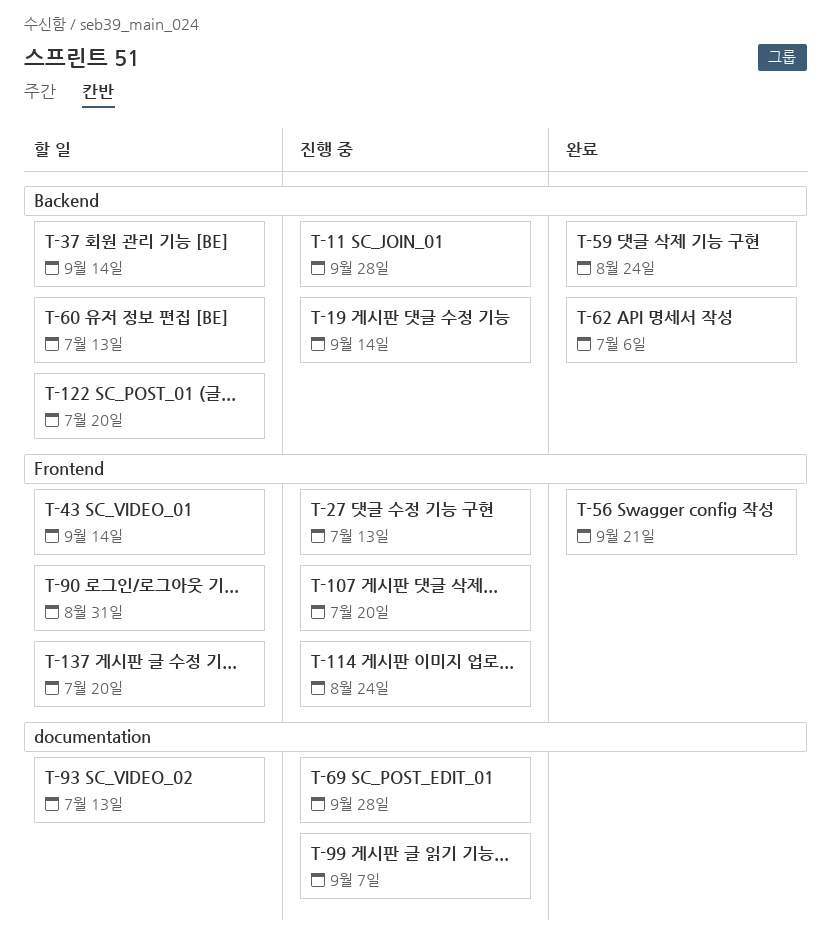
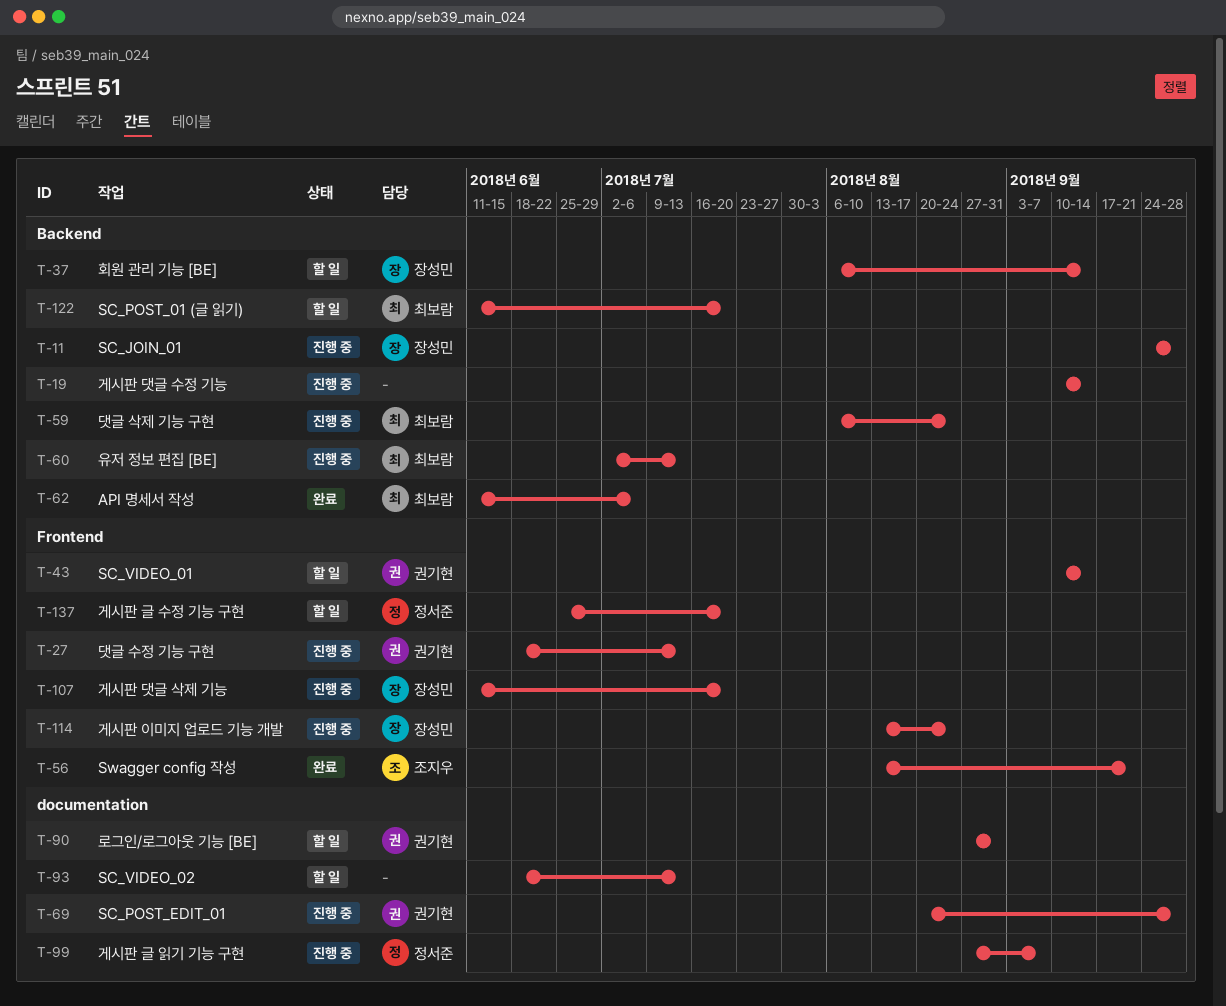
T-59, status: 완료 -> 진행 중
T-60, status: 할 일 -> 진행 중
T-90, label: Frontend -> documentation

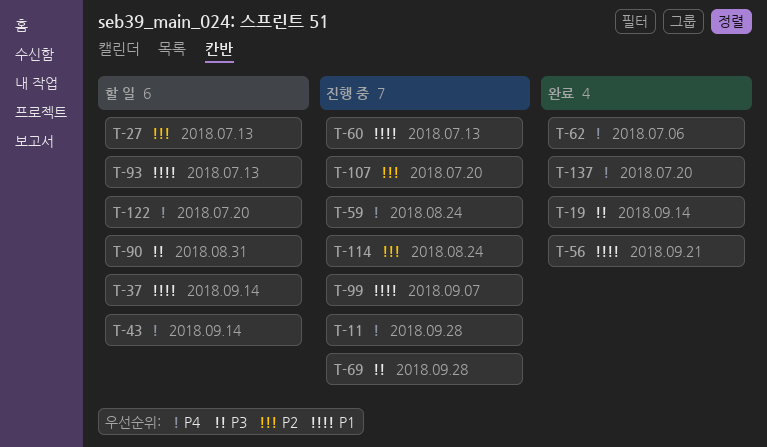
T-19, status: 진행 중 -> 완료
T-27, status: 진행 중 -> 할 일
T-137, status: 할 일 -> 완료

